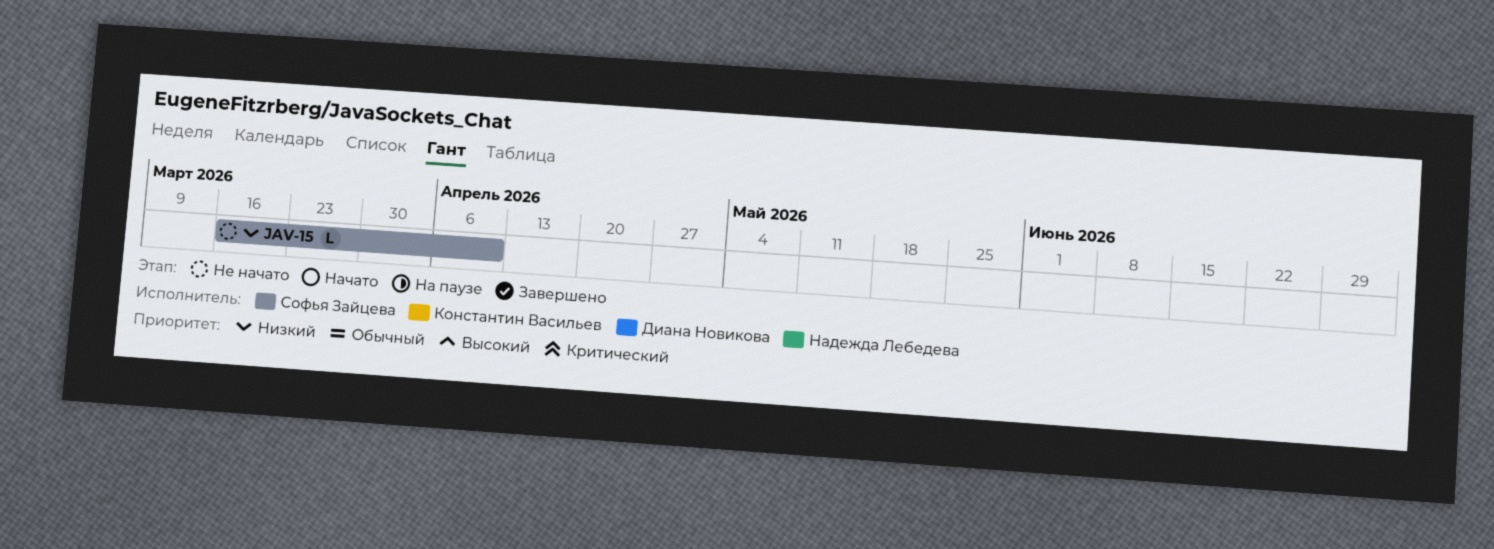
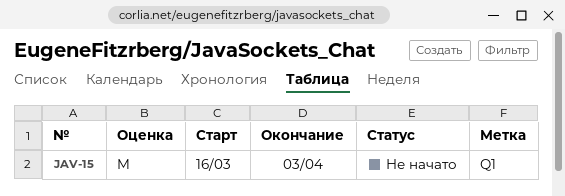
JAV-15, estimate: L -> M
JAV-15, due: Apr 10 -> Apr 3

